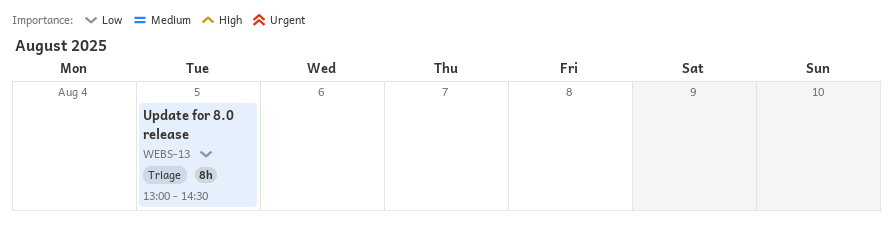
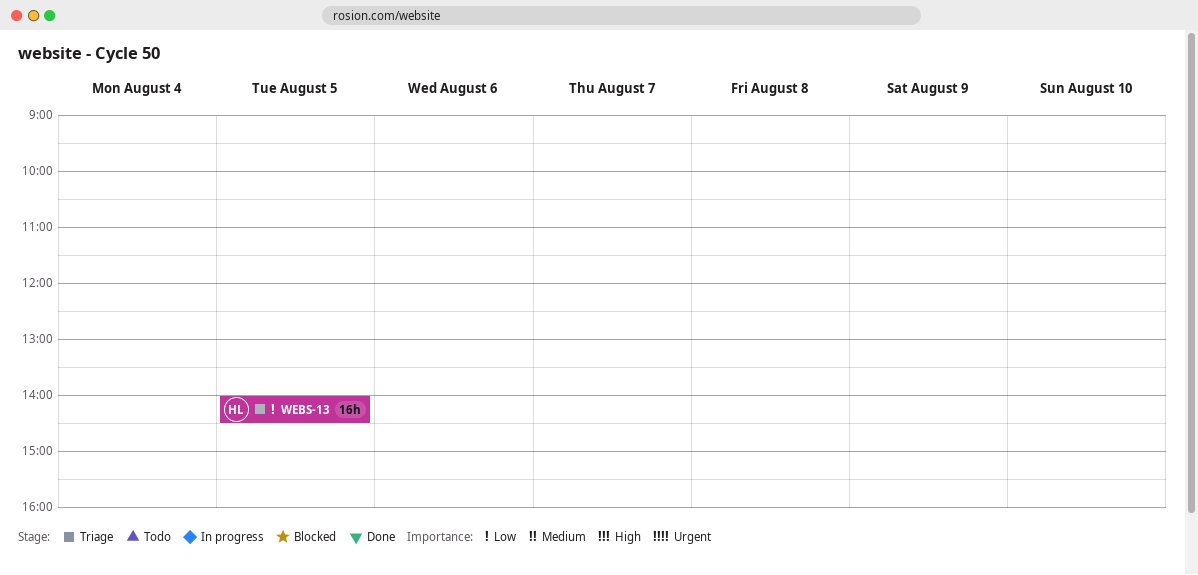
WEBS-13, estimate: 8h -> 16h
WEBS-13, begins: 13:00 -> 14:00

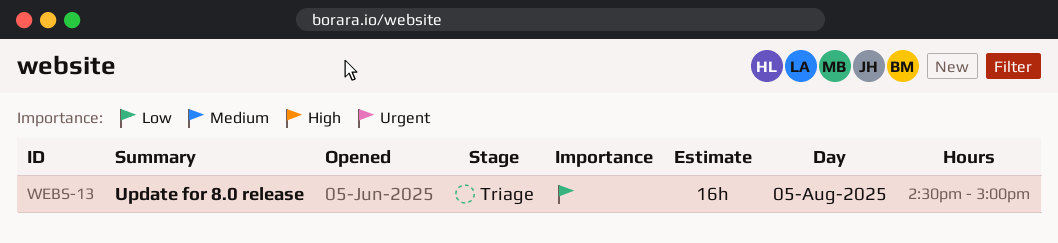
WEBS-13, begins: 14:00 -> 14:30
WEBS-13, ends: 14:30 -> 15:00

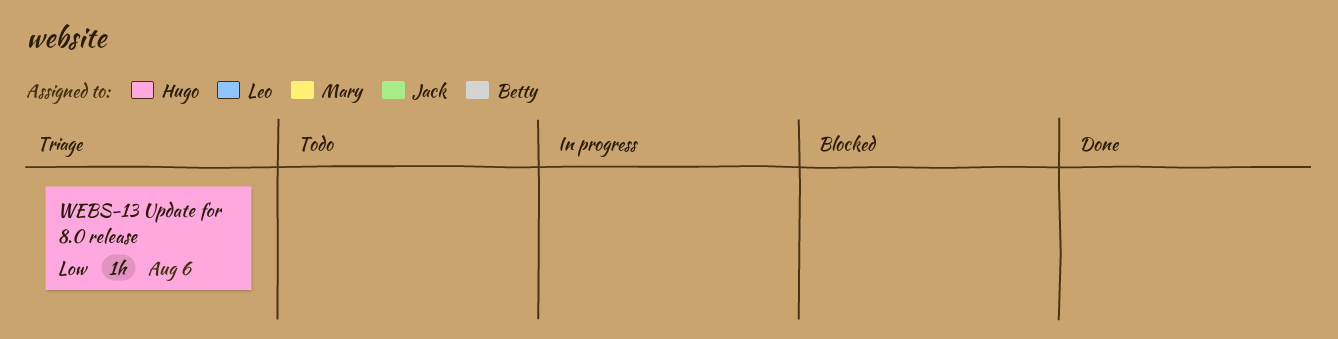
WEBS-13, estimate: 16h -> 1h
WEBS-13, day: Aug 5 -> Aug 6

